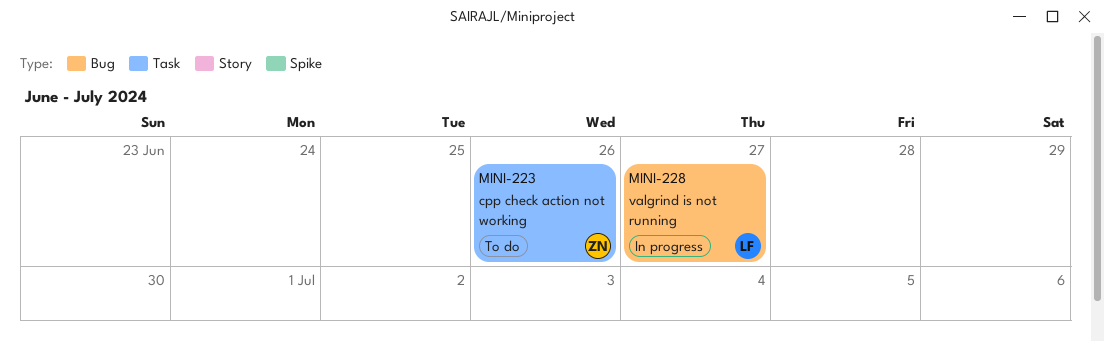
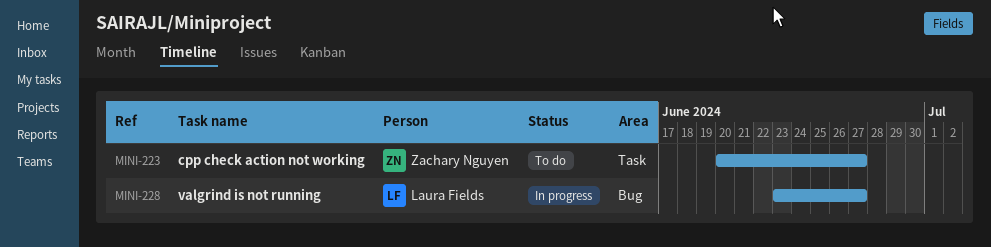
MINI-223, due: Jun 26 -> Jun 27

